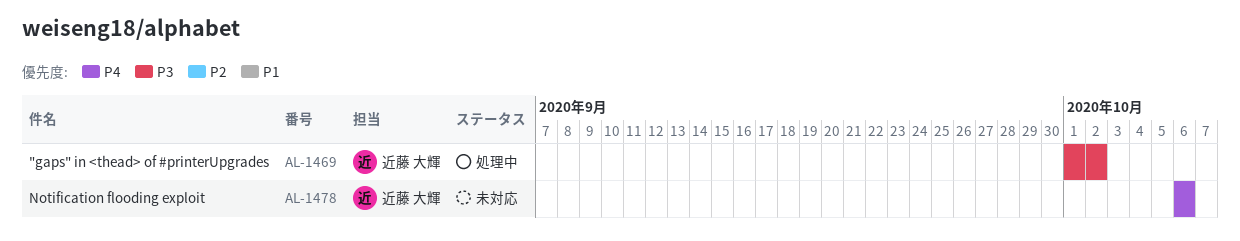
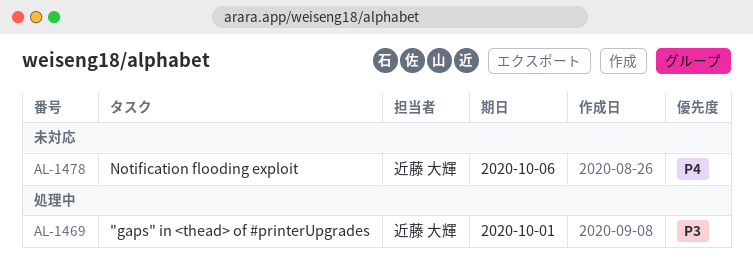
AL-1469, due: Oct 2 -> Oct 1

